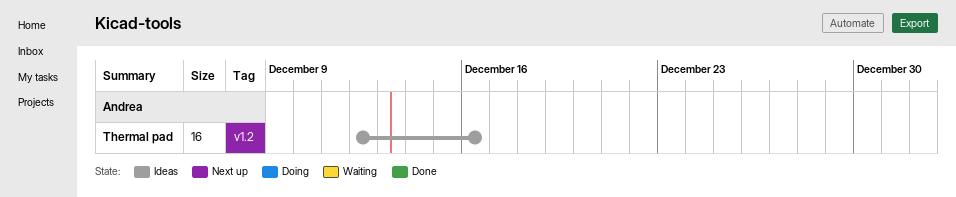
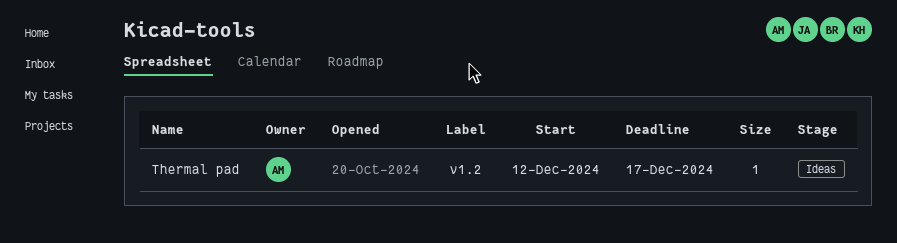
Thermal pad, estimate: 16 -> 1
Thermal pad, due: Dec 16 -> Dec 17

